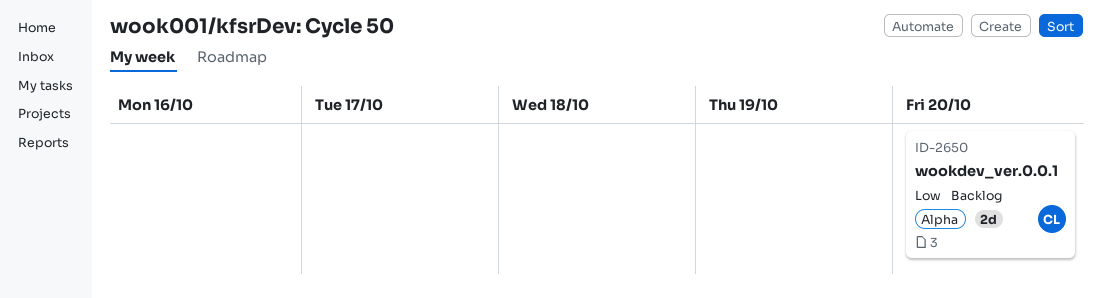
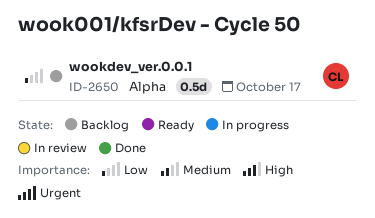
ID-2650, estimate: 2d -> 0.5d
ID-2650, due: Oct 20 -> Oct 17

